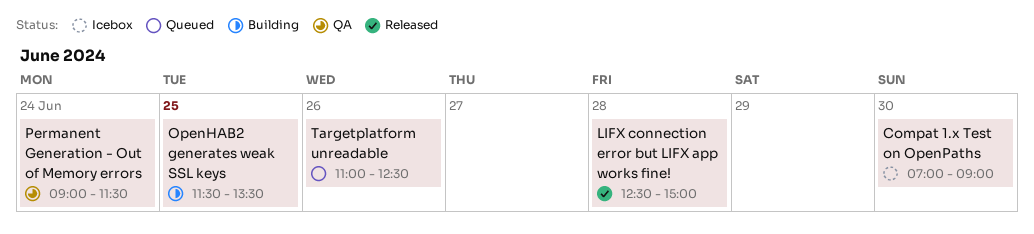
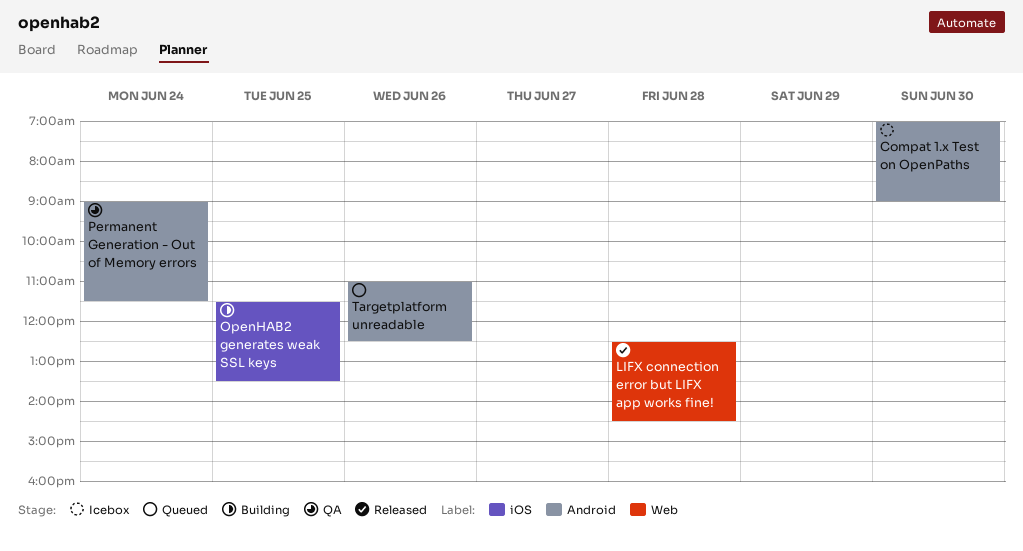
LIFX connection error but LIFX app works fine!, ends: 15:00 -> 14:30

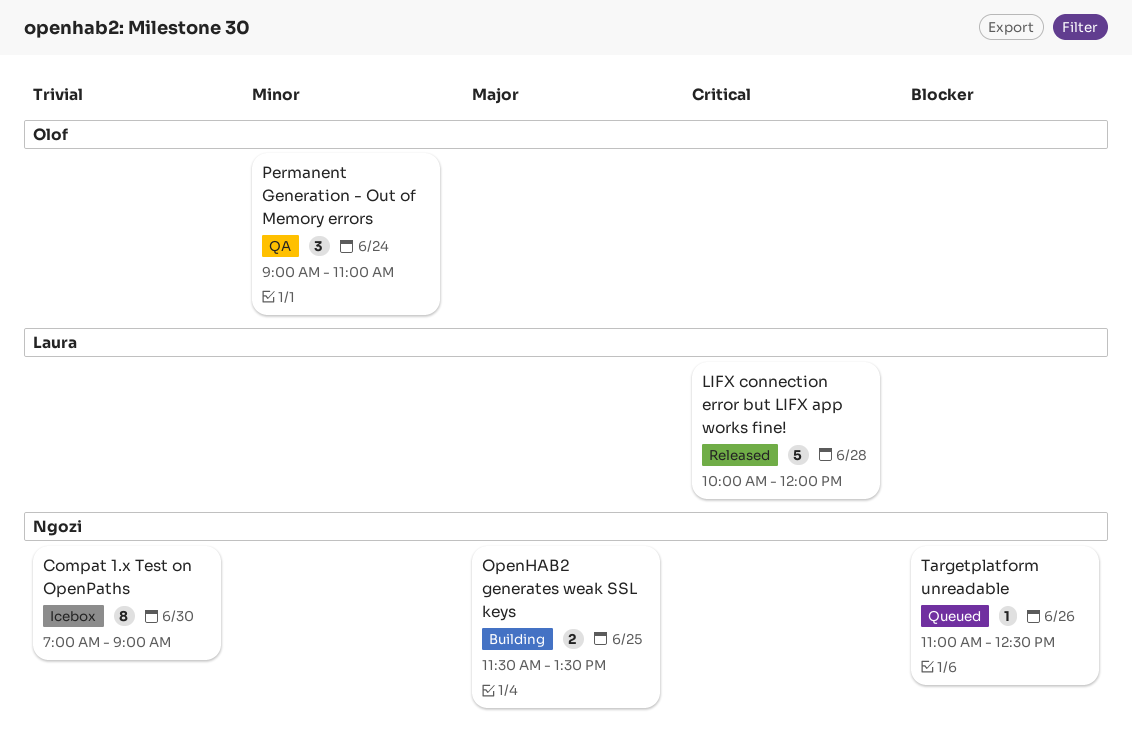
LIFX connection error but LIFX app works fine!, begins: 12:30 -> 10:00
LIFX connection error but LIFX app works fine!, ends: 14:30 -> 12:00
Permanent Generation - Out of Memory errors, ends: 11:30 -> 11:00

